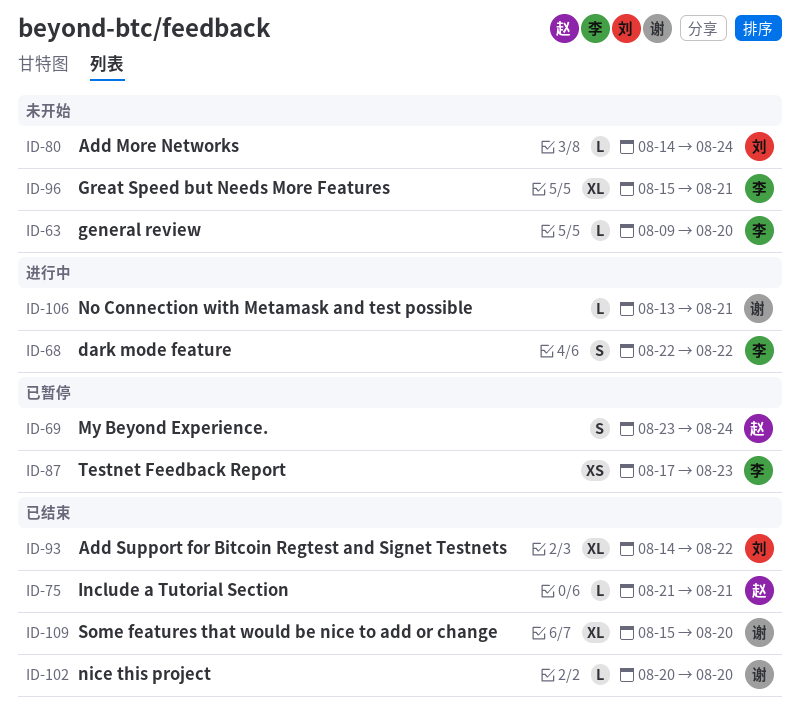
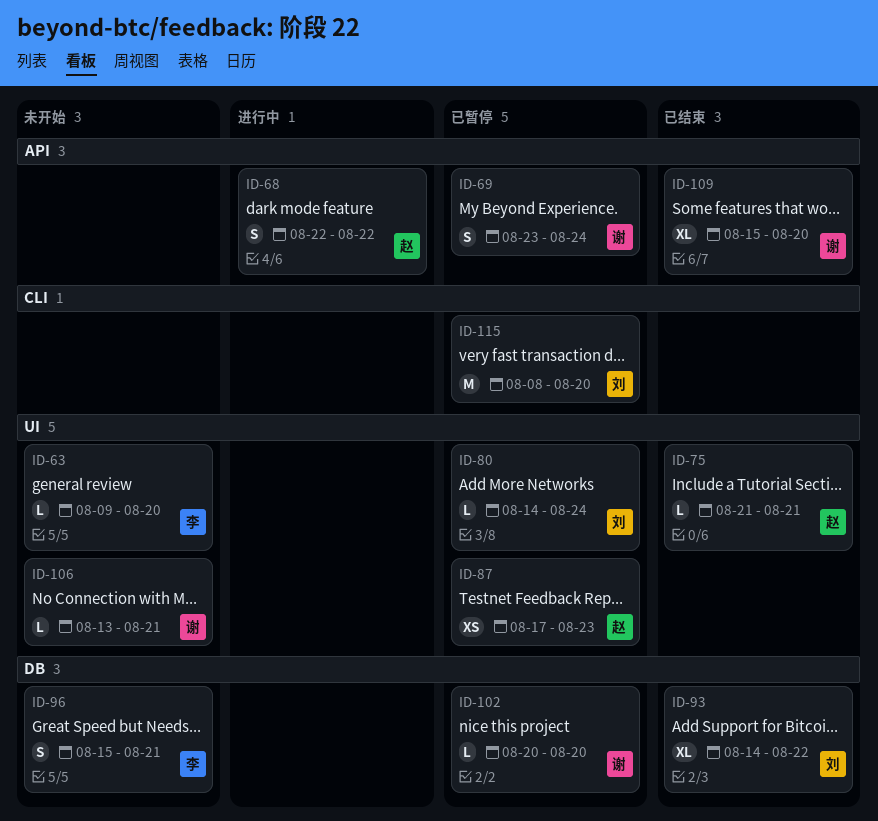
ID-68, owner: 李 -> 赵
ID-69, owner: 赵 -> 谢
ID-80, status: 未开始 -> 已暂停
ID-87, owner: 李 -> 赵
ID-96, estimate: XL -> S
ID-102, status: 已结束 -> 已暂停
ID-106, status: 进行中 -> 未开始
ID-115: none -> present

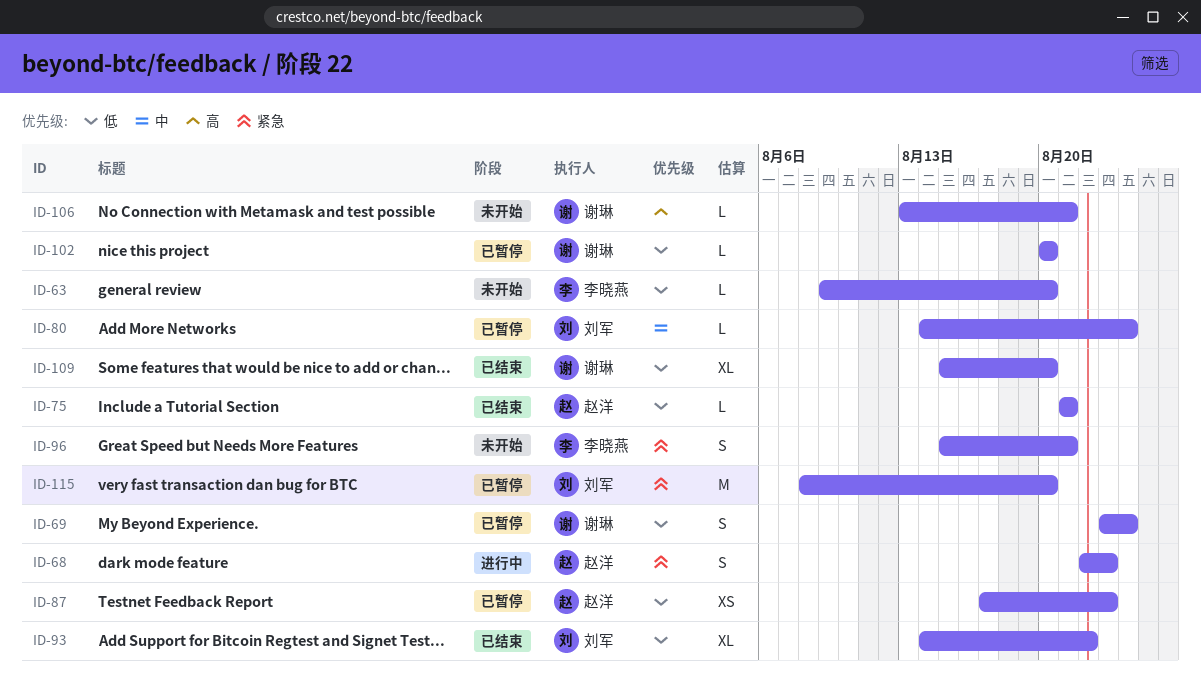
ID-68, due: Aug 22 -> Aug 23

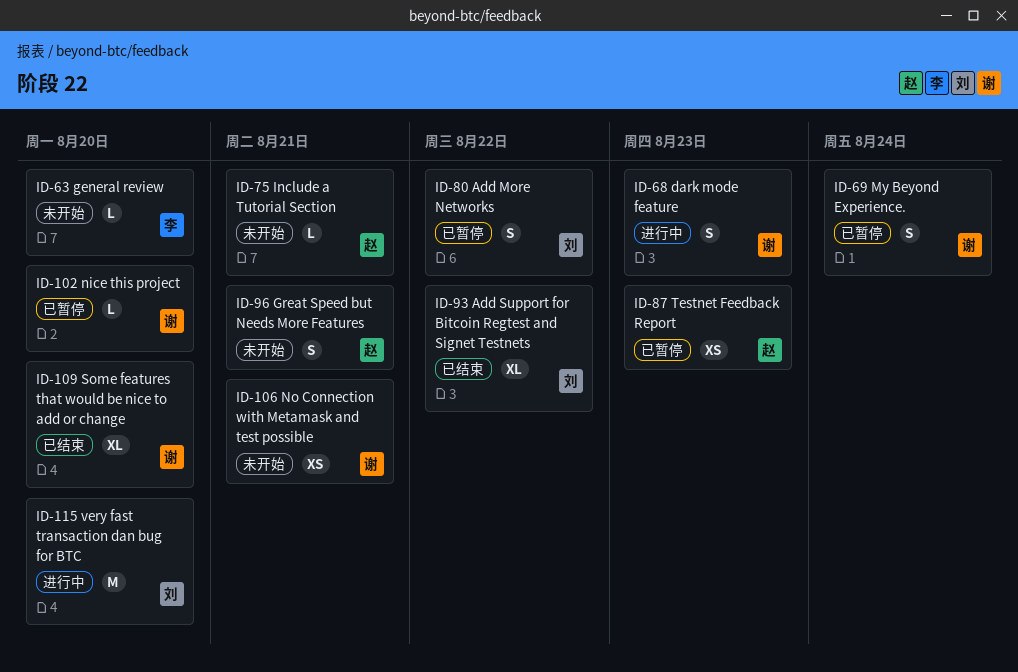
ID-68, owner: 赵洋 -> 谢琳
ID-75, status: 已结束 -> 未开始
ID-80, estimate: L -> S
ID-80, due: Aug 24 -> Aug 22
ID-96, owner: 李晓燕 -> 赵洋
ID-106, estimate: L -> XS
ID-115, status: 已暂停 -> 进行中

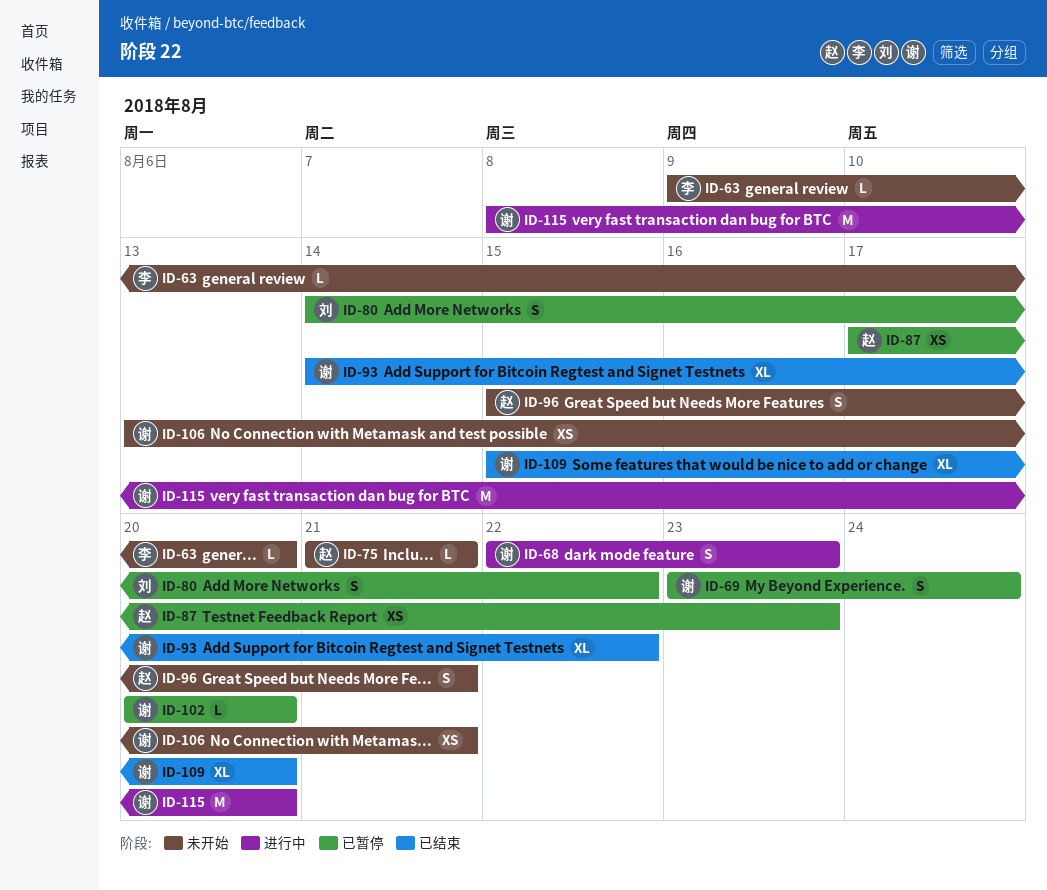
ID-93, owner: 刘 -> 谢
ID-115, owner: 刘 -> 谢

